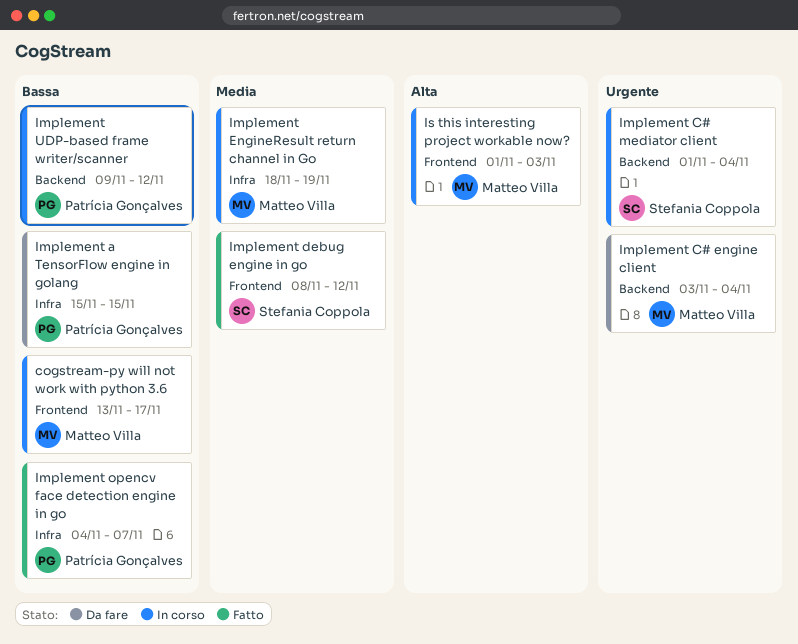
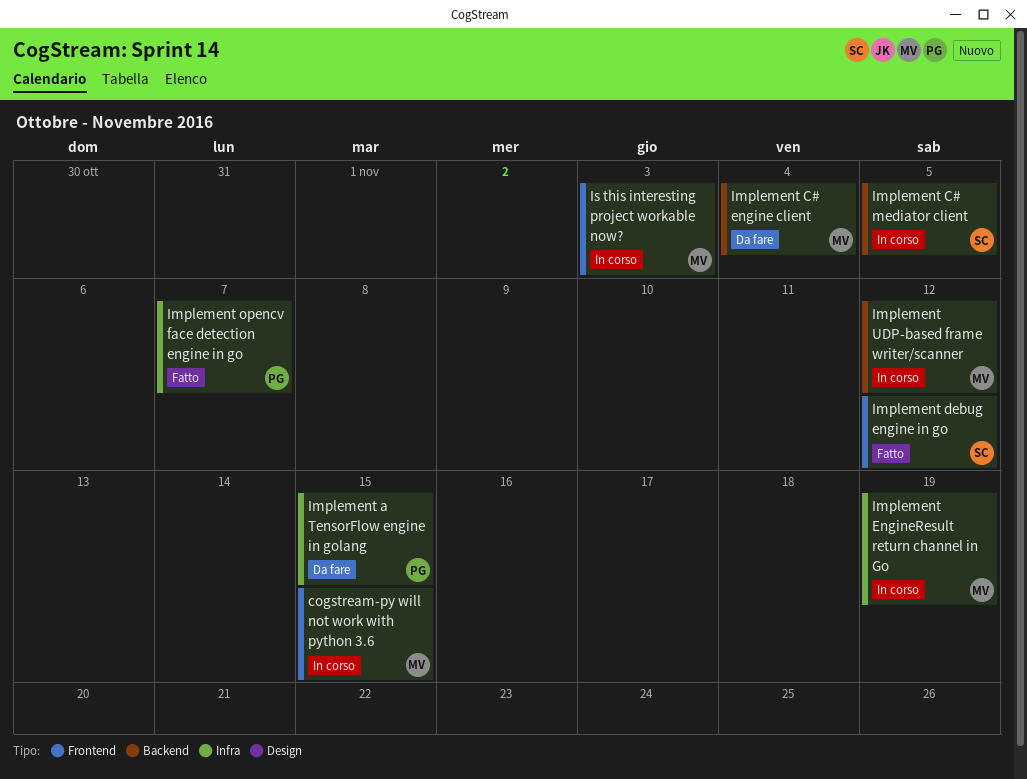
cogstream-py will not work with python 3.6, due: Nov 17 -> Nov 15
Implement C# mediator client, due: Nov 4 -> Nov 5
Implement UDP-based frame writer/scanner, owner: Patrícia Gonçalves -> Matteo Villa

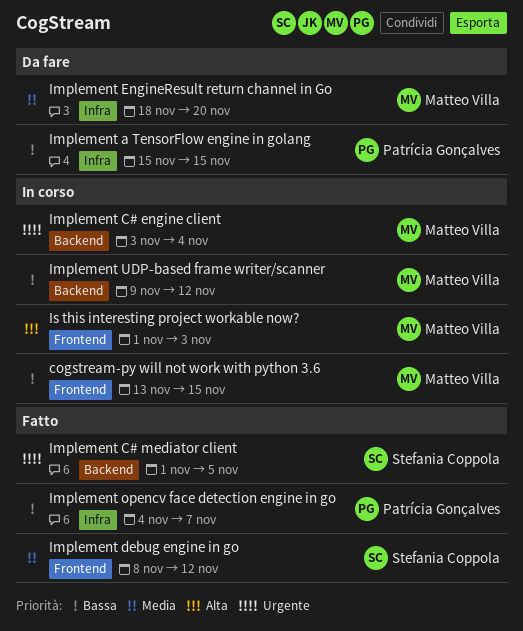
Implement C# engine client, status: Da fare -> In corso
Implement C# mediator client, status: In corso -> Fatto
Implement EngineResult return channel in Go, status: In corso -> Da fare
Implement EngineResult return channel in Go, due: Nov 19 -> Nov 20

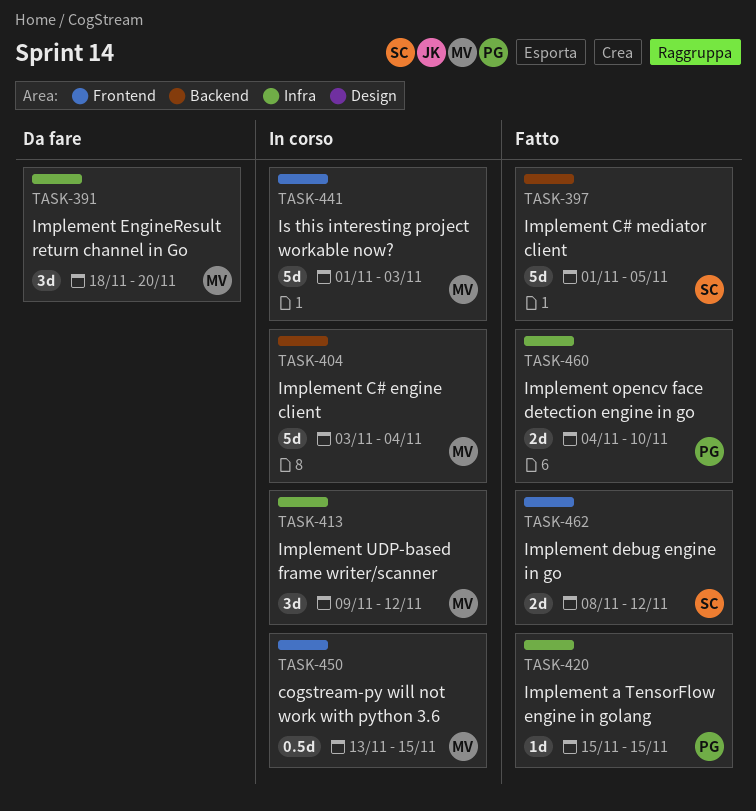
Implement a TensorFlow engine in golang, status: Da fare -> Fatto
Implement opencv face detection engine in go, due: Nov 7 -> Nov 10
Implement UDP-based frame writer/scanner, label: Backend -> Infra

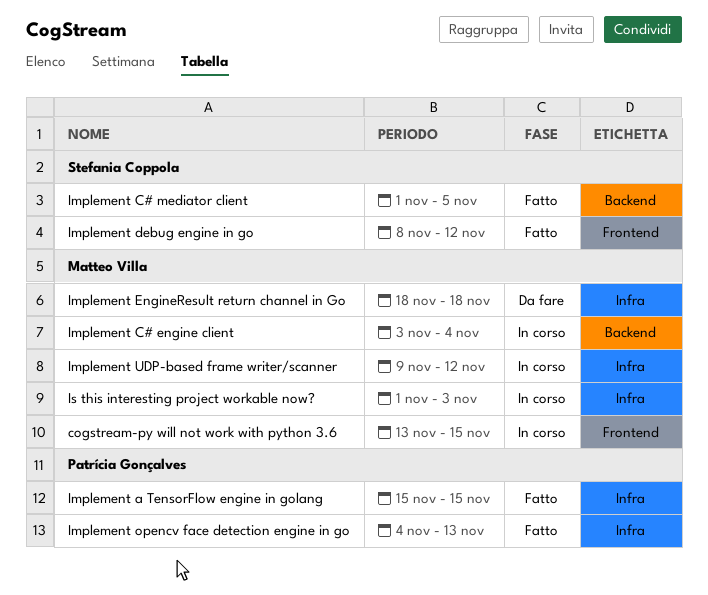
Implement EngineResult return channel in Go, due: Nov 20 -> Nov 18
Implement opencv face detection engine in go, due: Nov 10 -> Nov 13
Is this interesting project workable now?, label: Frontend -> Infra

